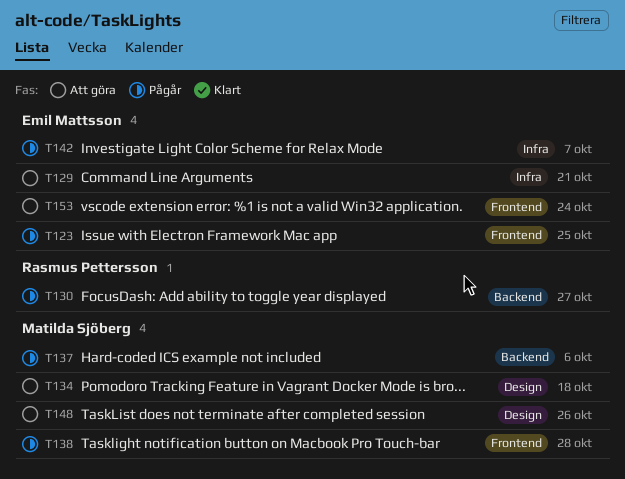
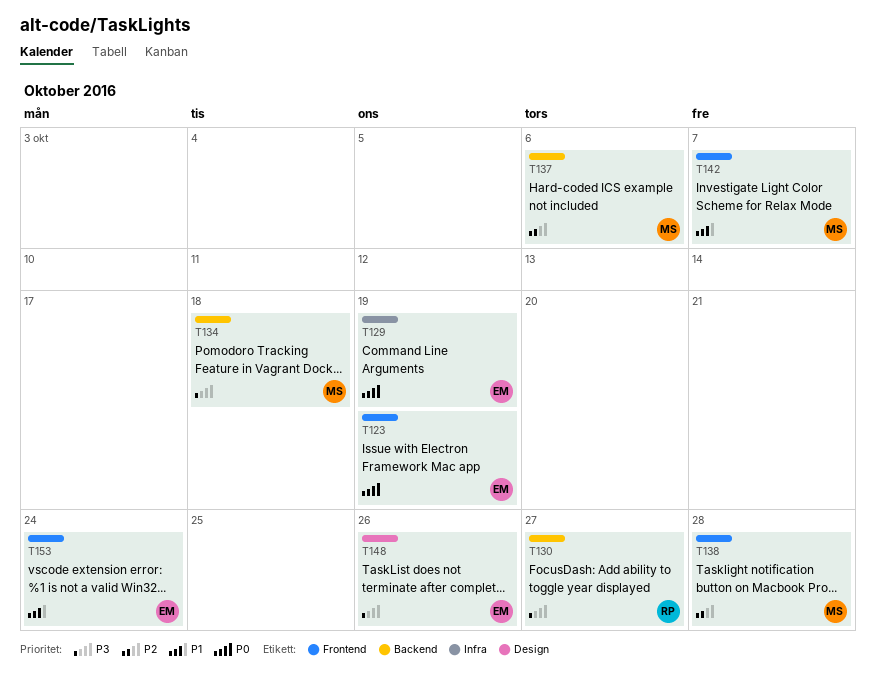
T123, due: Oct 25 -> Oct 19
T129, due: Oct 21 -> Oct 19
T134, label: Design -> Backend
T142, owner: Emil Mattsson -> Matilda Sjöberg
T142, label: Infra -> Frontend
T148, owner: Matilda Sjöberg -> Emil Mattsson

